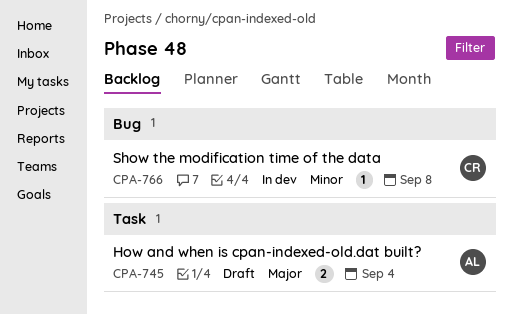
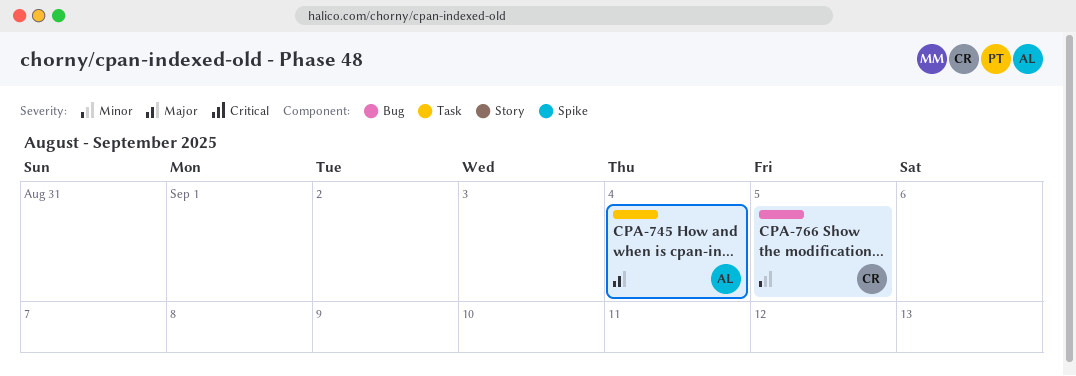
CPA-766, due: Sep 8 -> Sep 5

